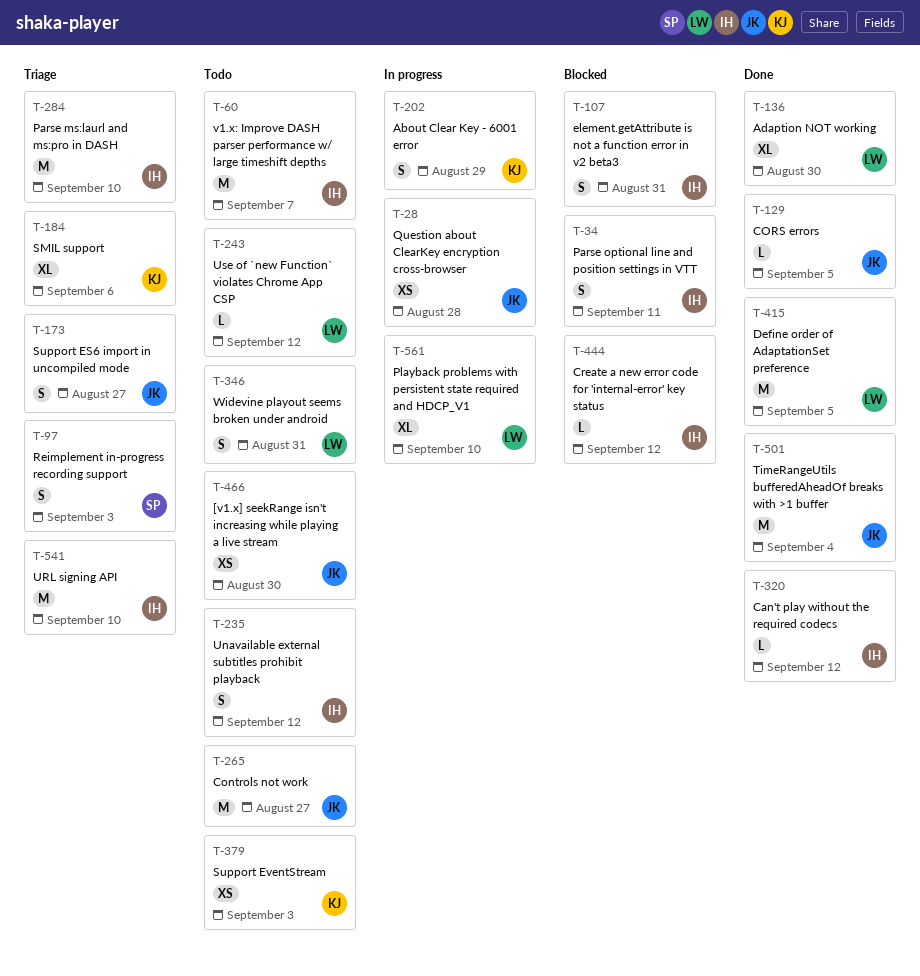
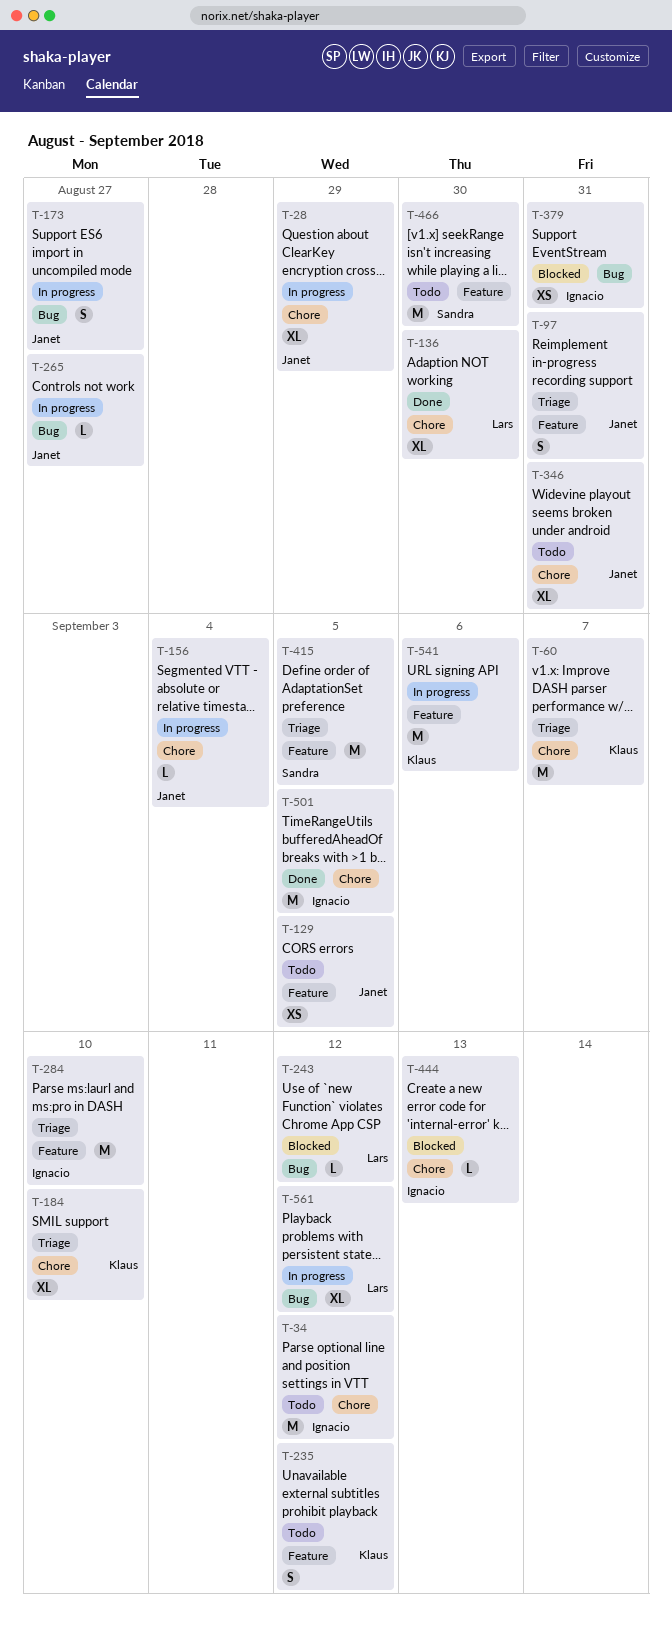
T-28, estimate: XS -> XL
T-28, due: Aug 28 -> Aug 29
T-34, status: Blocked -> Todo
T-34, estimate: S -> M
T-34, due: Sep 11 -> Sep 12
T-60, status: Todo -> Triage
T-60, owner: Ignacio -> Klaus
T-97, owner: Sandra -> Janet
T-97, due: Sep 3 -> Aug 31
T-107: present -> none
T-129, status: Done -> Todo
T-129, estimate: L -> XS
T-156: none -> present
T-173, status: Triage -> In progress
T-184, due: Sep 6 -> Sep 10
T-202: present -> none
T-235, owner: Ignacio -> Klaus
T-243, status: Todo -> Blocked
T-265, status: Todo -> In progress
T-265, estimate: M -> L
T-320: present -> none
T-346, owner: Lars -> Janet
T-346, estimate: S -> XL
T-379, status: Todo -> Blocked
T-379, owner: Klaus -> Ignacio
T-379, due: Sep 3 -> Aug 31
T-415, status: Done -> Triage
T-415, owner: Lars -> Sandra
T-444, due: Sep 12 -> Sep 13
T-466, owner: Janet -> Sandra
T-466, estimate: XS -> M
T-501, owner: Janet -> Ignacio
T-501, due: Sep 4 -> Sep 5
T-541, status: Triage -> In progress
T-541, owner: Ignacio -> Klaus
T-541, due: Sep 10 -> Sep 6
T-561, due: Sep 10 -> Sep 12

